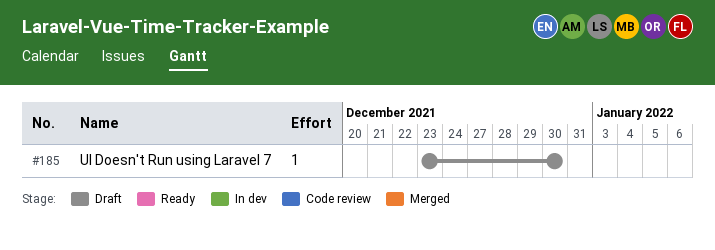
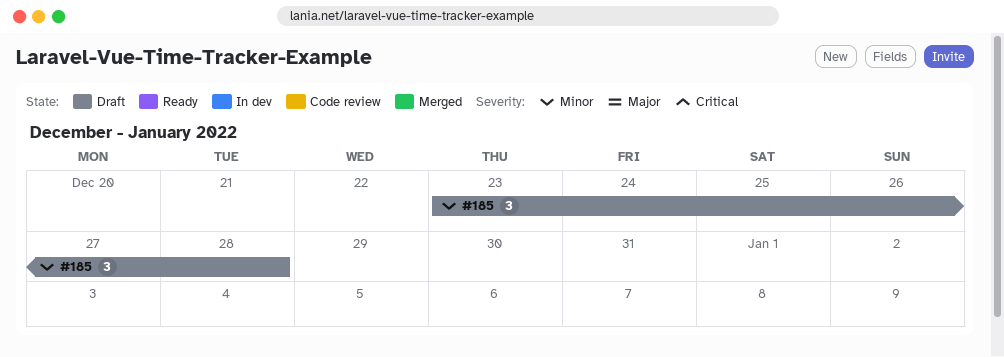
#185, estimate: 1 -> 3
#185, due: Dec 30 -> Dec 28

